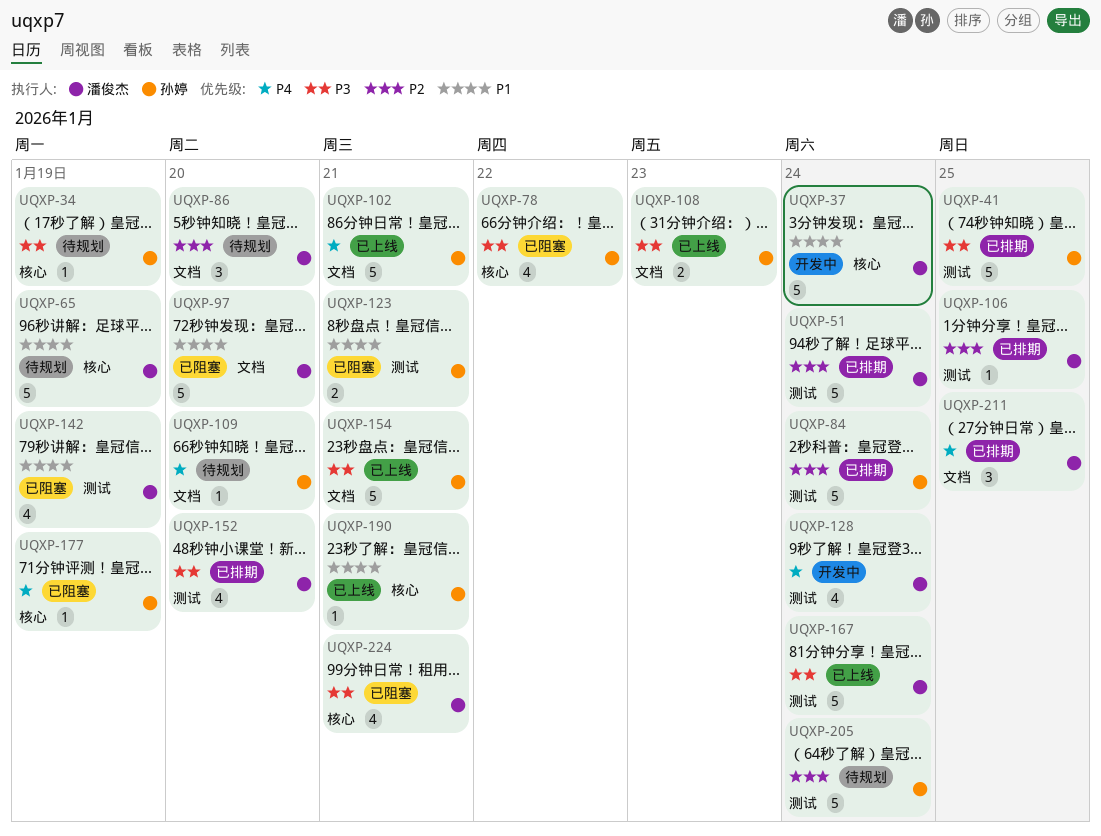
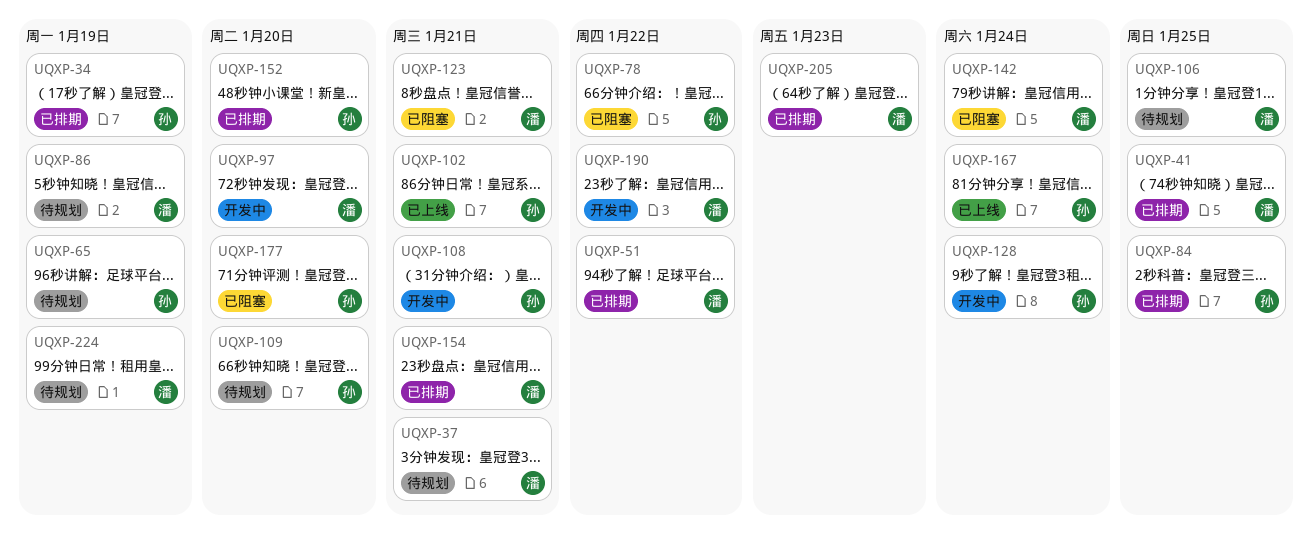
UQXP-34, status: 待规划 -> 已排期
UQXP-37, status: 开发中 -> 待规划
UQXP-37, due: Jan 24 -> Jan 21
UQXP-41, owner: 孙婷 -> 潘俊杰
UQXP-51, due: Jan 24 -> Jan 22
UQXP-65, owner: 潘俊杰 -> 孙婷
UQXP-84, due: Jan 24 -> Jan 25
UQXP-86, due: Jan 20 -> Jan 19
UQXP-97, status: 已阻塞 -> 开发中
UQXP-106, status: 已排期 -> 待规划
UQXP-108, status: 已上线 -> 开发中
UQXP-108, due: Jan 23 -> Jan 21
UQXP-123, owner: 孙婷 -> 潘俊杰
UQXP-128, owner: 潘俊杰 -> 孙婷
UQXP-142, due: Jan 19 -> Jan 24
UQXP-152, owner: 潘俊杰 -> 孙婷
UQXP-154, status: 已上线 -> 已排期
UQXP-154, owner: 孙婷 -> 潘俊杰
UQXP-167, owner: 潘俊杰 -> 孙婷
UQXP-177, due: Jan 19 -> Jan 20
UQXP-190, status: 已上线 -> 开发中
UQXP-190, owner: 孙婷 -> 潘俊杰
UQXP-190, due: Jan 21 -> Jan 22
UQXP-205, status: 待规划 -> 已排期
UQXP-205, owner: 孙婷 -> 潘俊杰
UQXP-205, due: Jan 24 -> Jan 23
UQXP-211: present -> none
UQXP-224, status: 已阻塞 -> 待规划
UQXP-224, due: Jan 21 -> Jan 19

